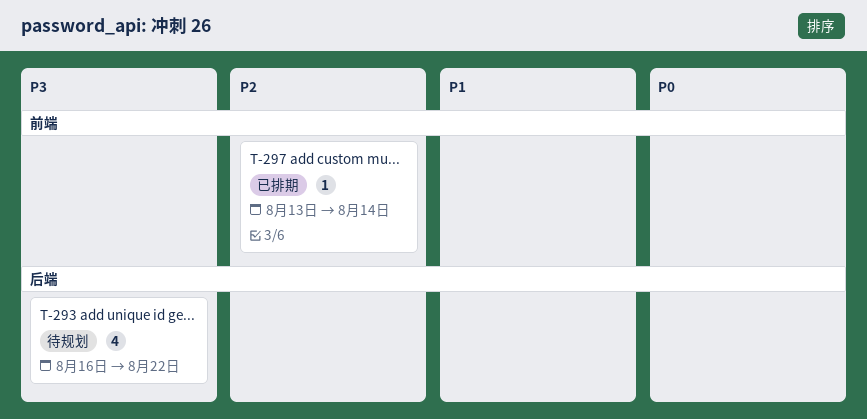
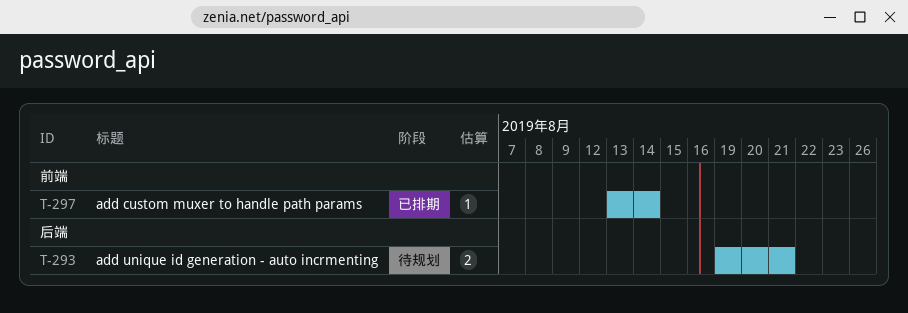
T-293, estimate: 4 -> 2
T-293, start: Aug 16 -> Aug 19
T-293, due: Aug 22 -> Aug 21

